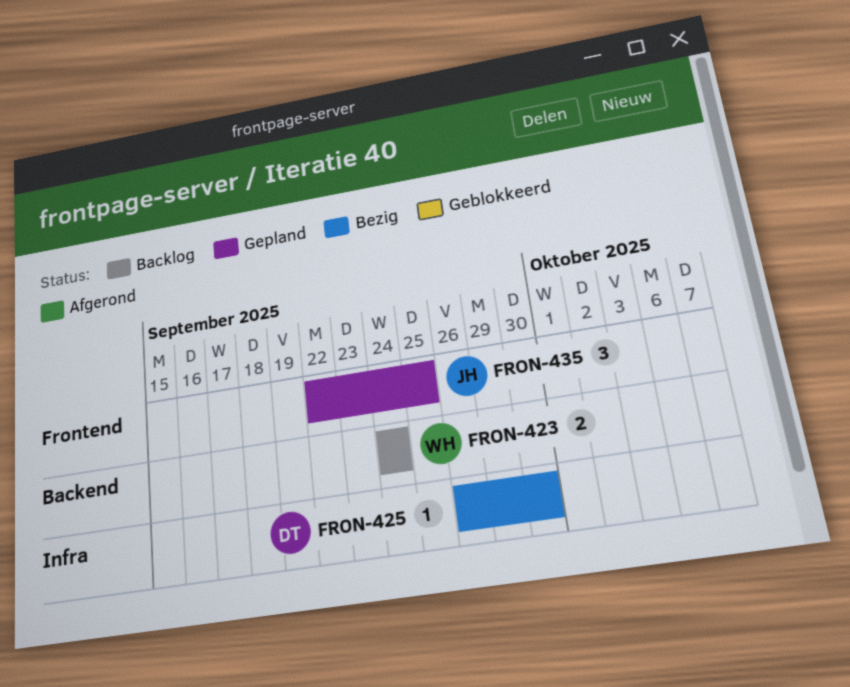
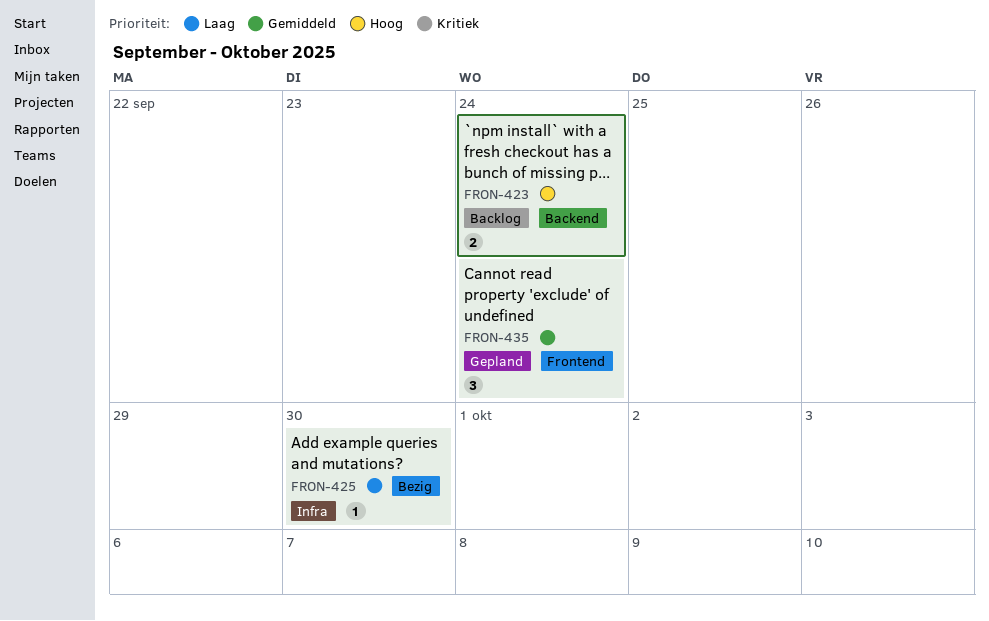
FRON-435, due: Sep 25 -> Sep 24

